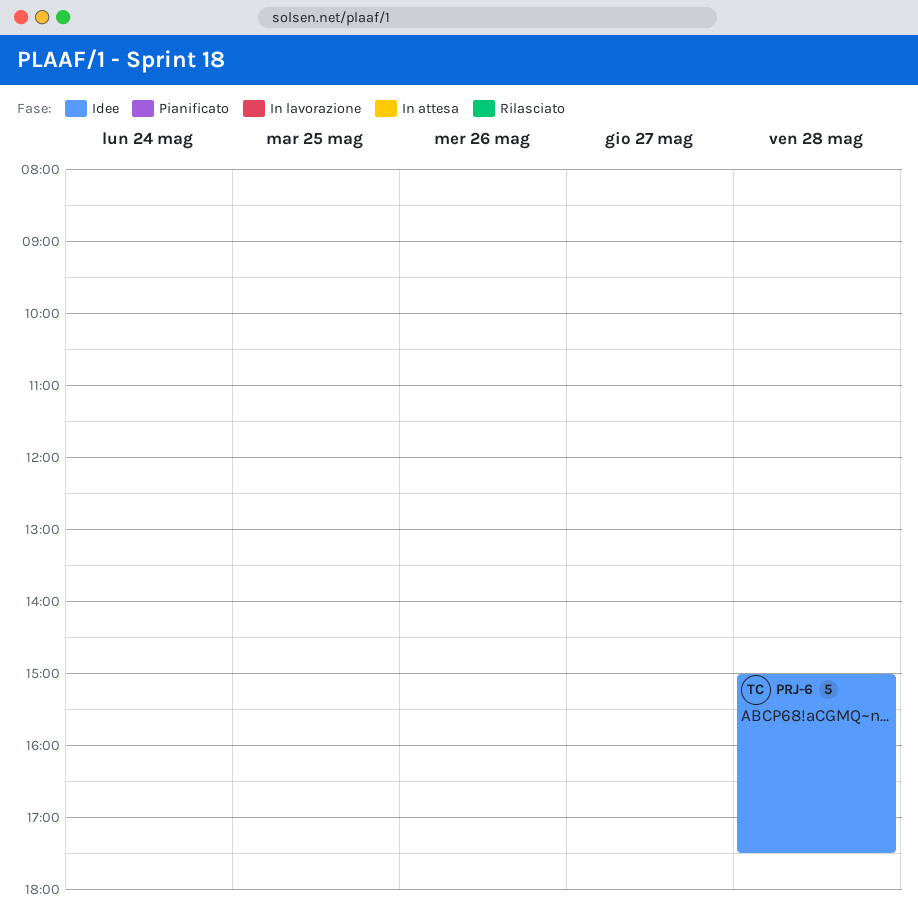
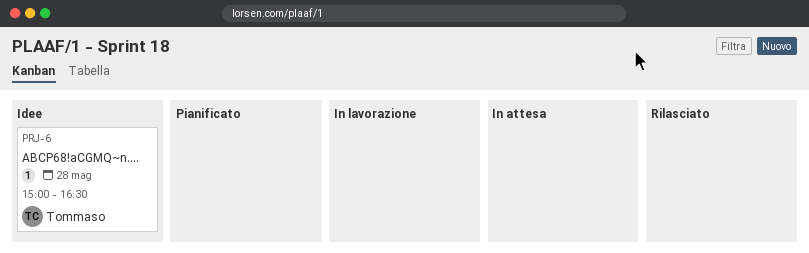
PRJ-6, estimate: 5 -> 1
PRJ-6, ends: 17:30 -> 16:30

